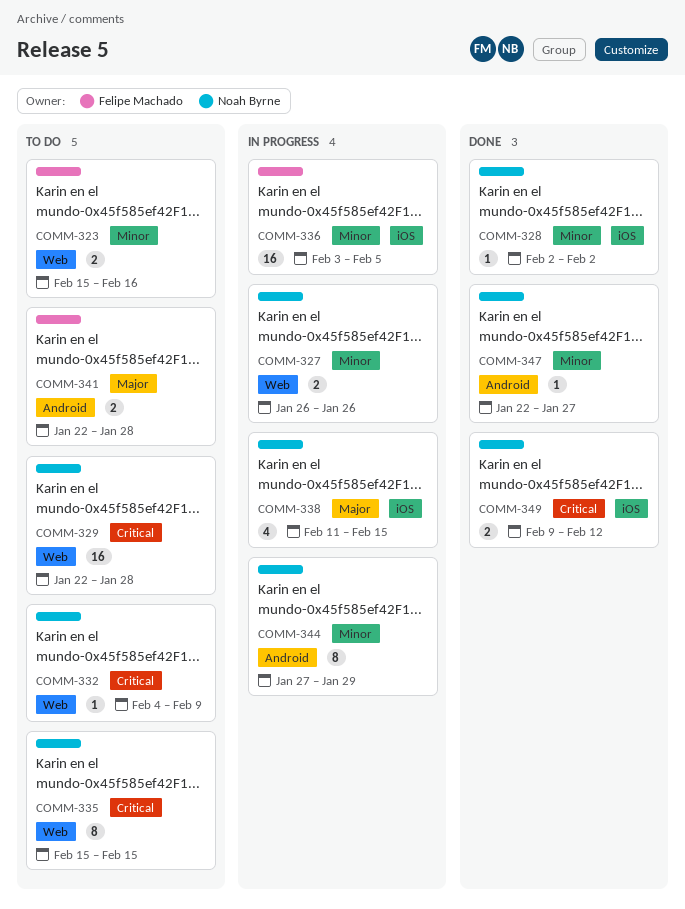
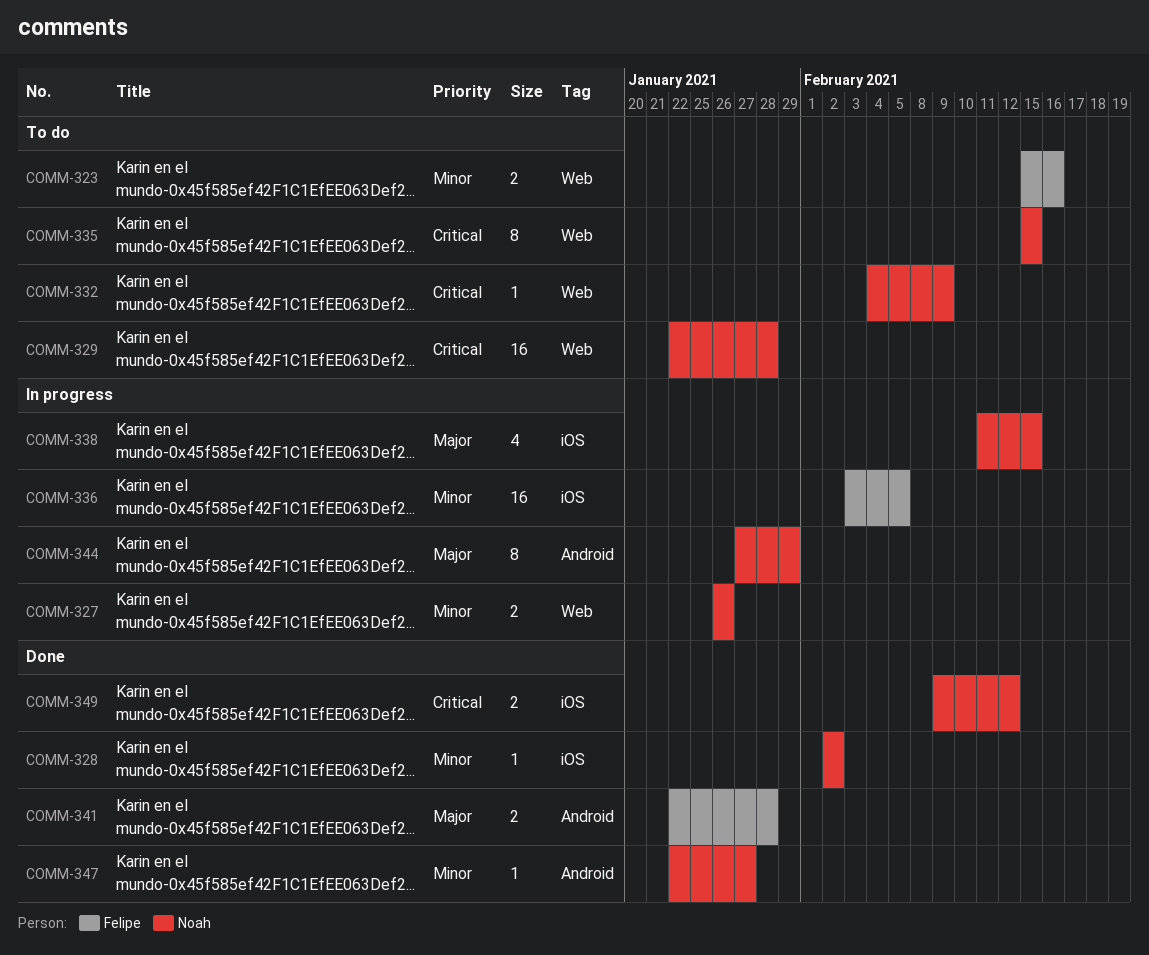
COMM-341, status: To do -> Done
COMM-344, priority: Minor -> Major

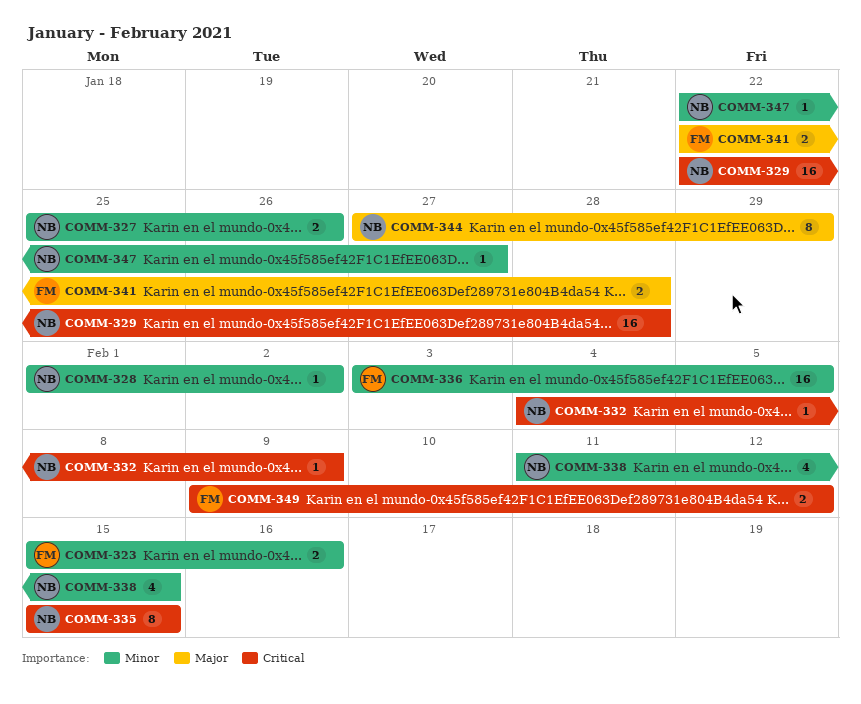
COMM-327, start: Jan 26 -> Jan 25
COMM-328, start: Feb 2 -> Feb 1
COMM-338, priority: Major -> Minor
COMM-349, owner: Noah -> Felipe

